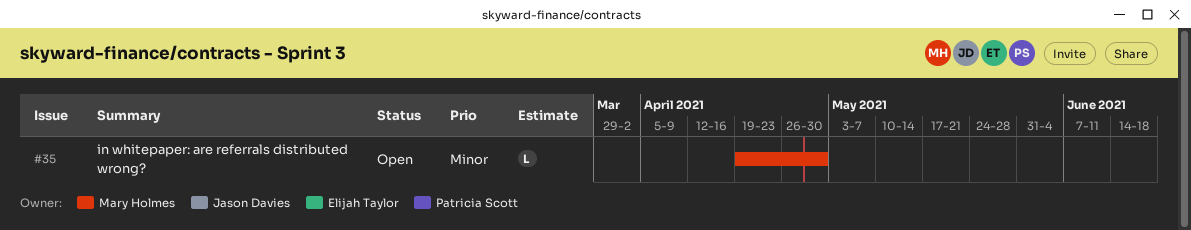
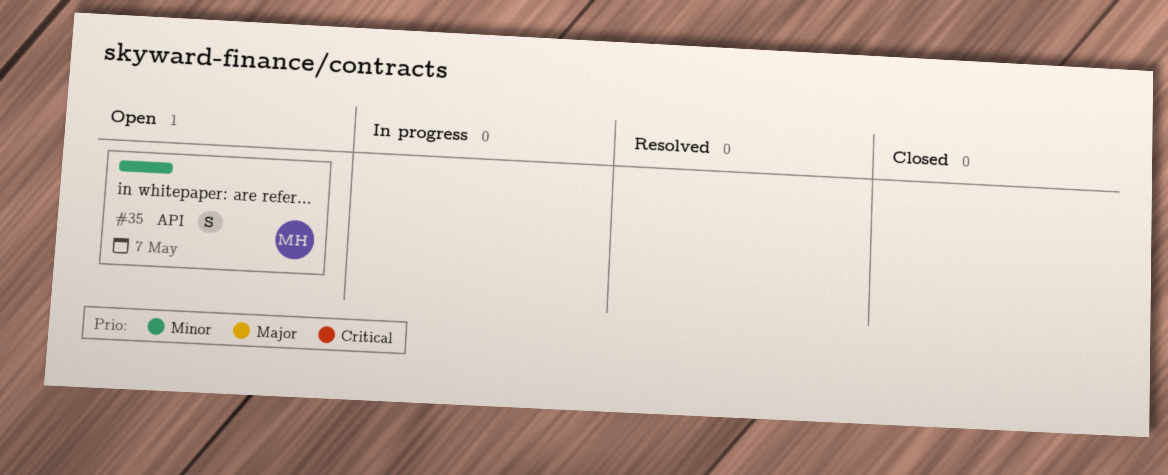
#35, estimate: L -> S
#35, due: Apr 30 -> May 7

